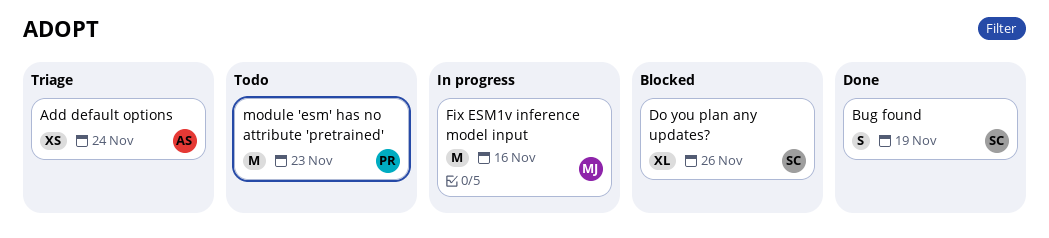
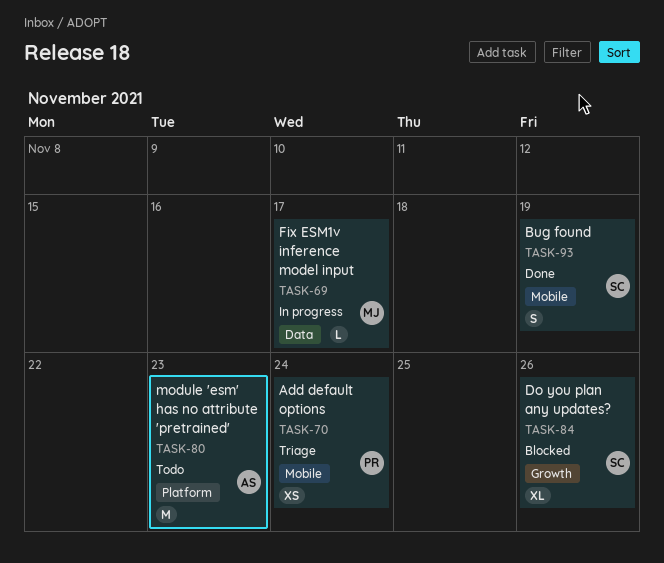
Add default options, owner: AS -> PR
Fix ESM1v inference model input, estimate: M -> L
Fix ESM1v inference model input, due: Nov 16 -> Nov 17
module 'esm' has no attribute 'pretrained', owner: PR -> AS

